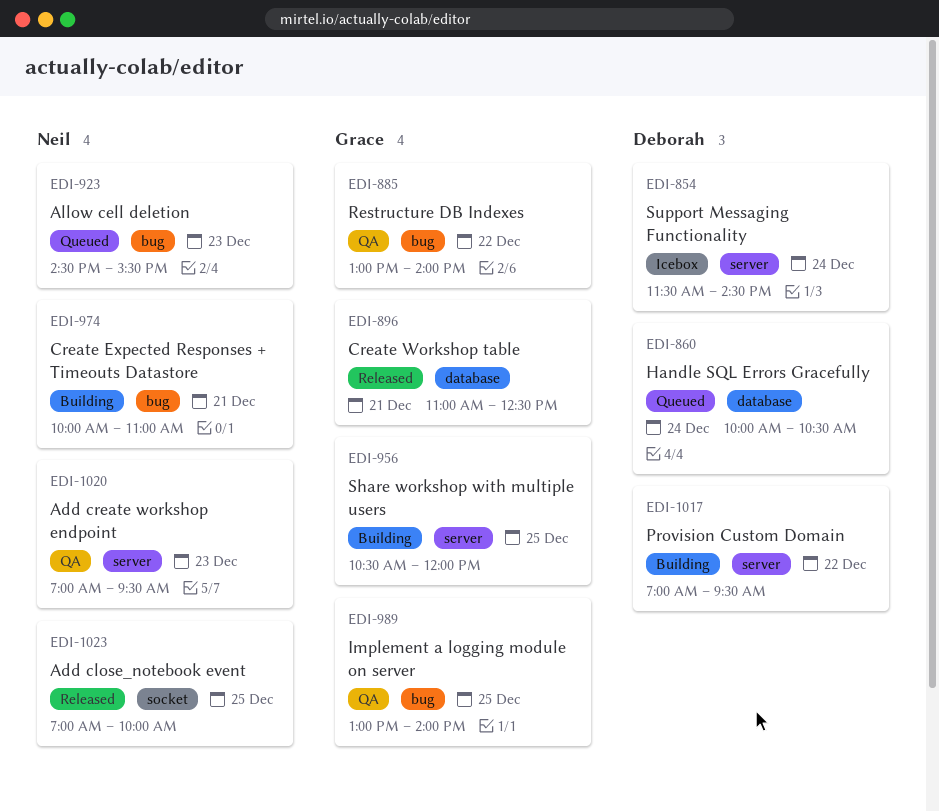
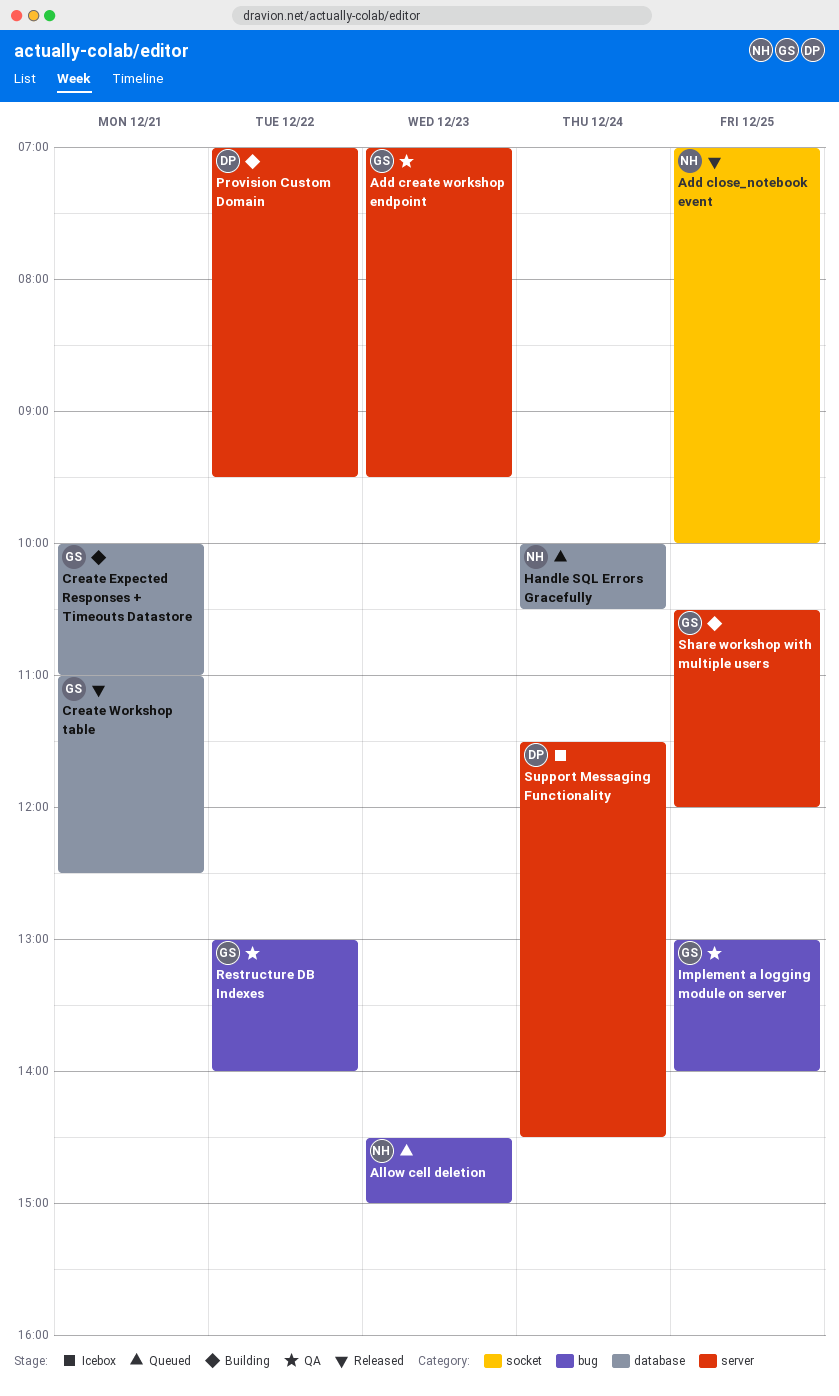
Add create workshop endpoint, owner: Neil -> Grace
Allow cell deletion, ends: 15:30 -> 15:00
Create Expected Responses + Timeouts Datastore, owner: Neil -> Grace
Create Expected Responses + Timeouts Datastore, label: bug -> database
Handle SQL Errors Gracefully, owner: Deborah -> Neil

